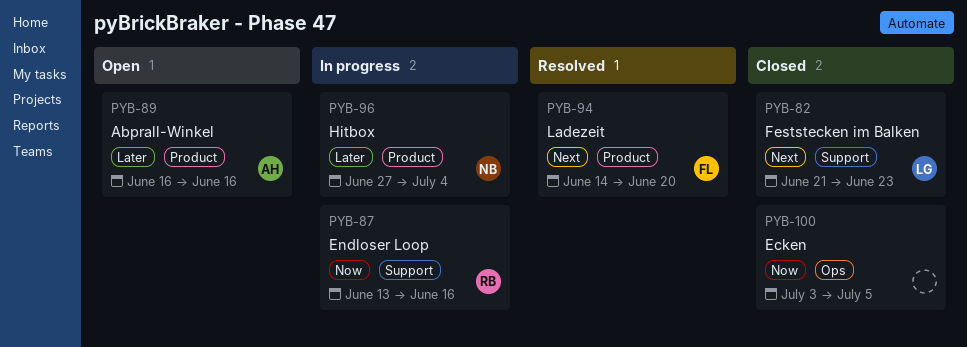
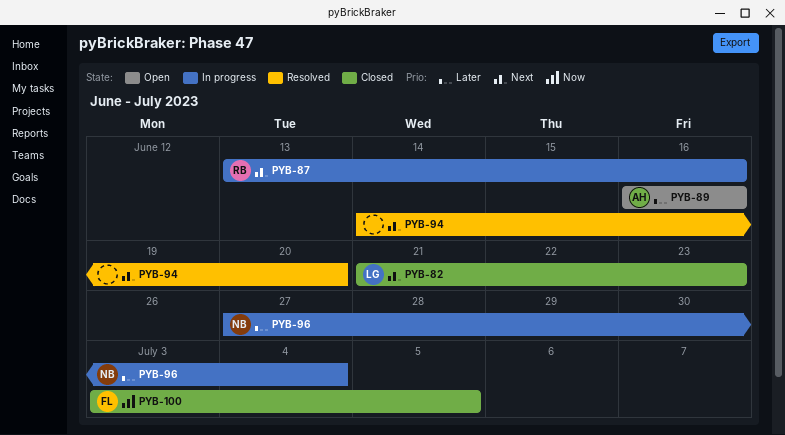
PYB-87, priority: Now -> Next
PYB-94, owner: FL -> none
PYB-100, owner: none -> FL

